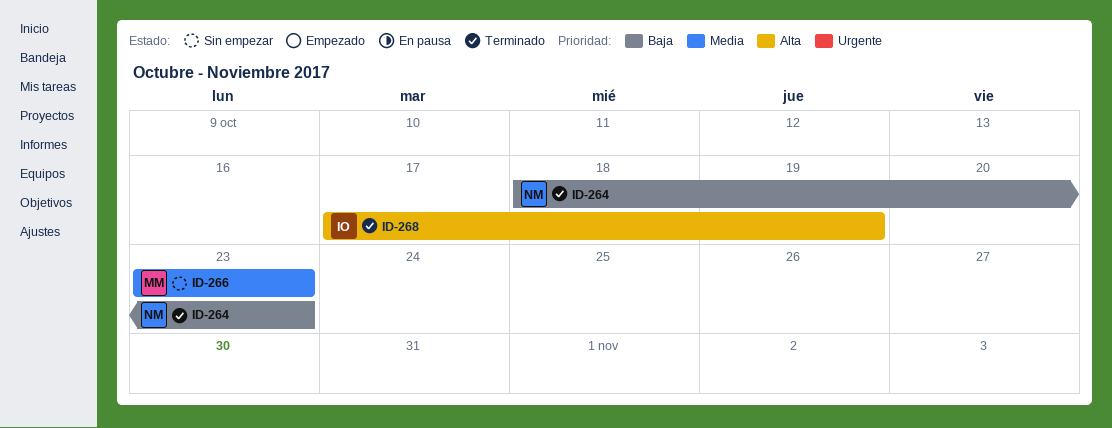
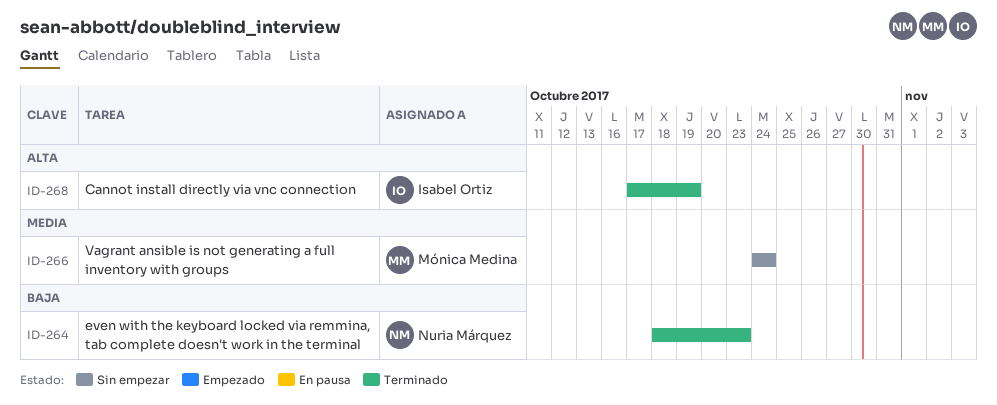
ID-266, start: Oct 23 -> Oct 24
ID-266, due: Oct 23 -> Oct 24

